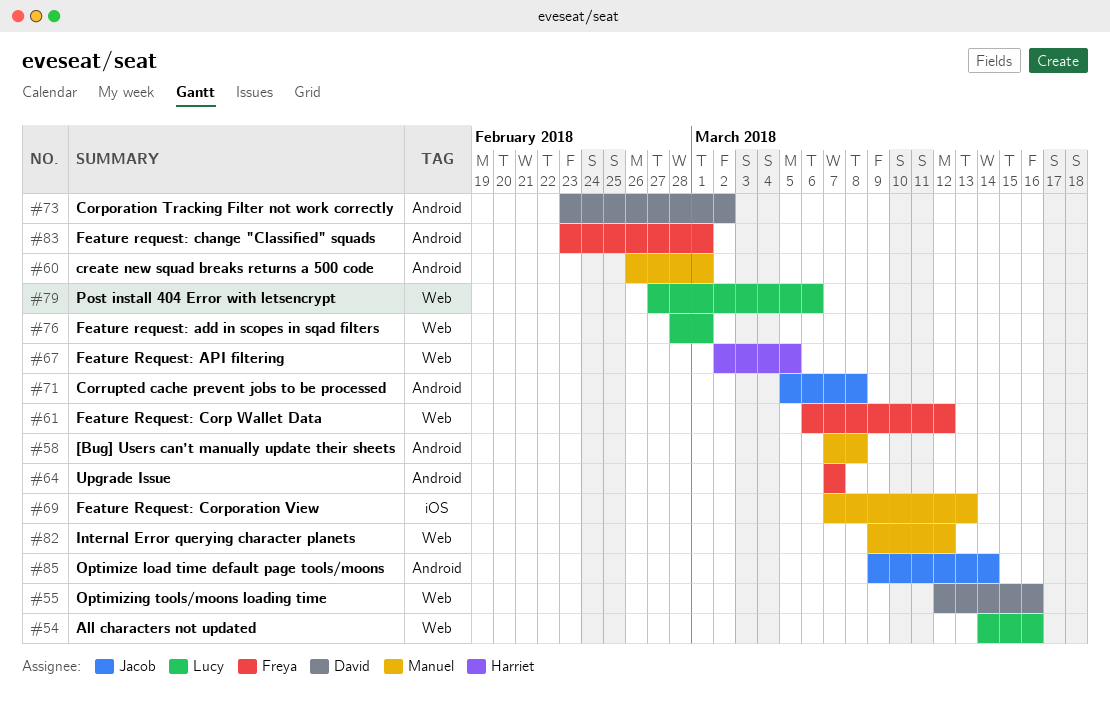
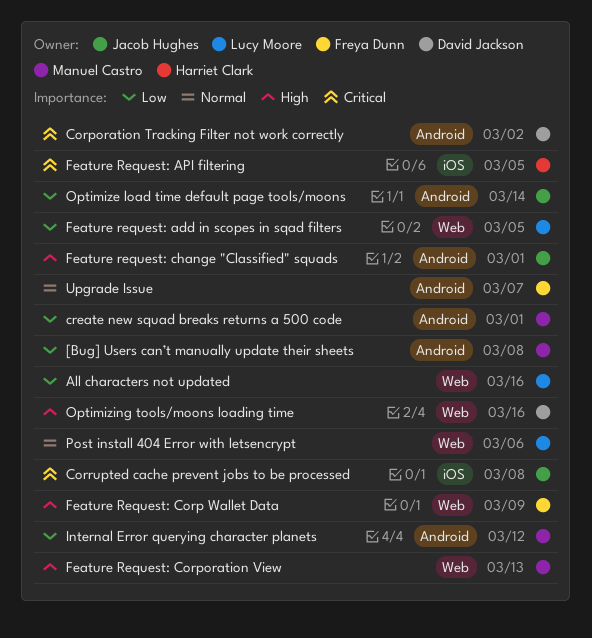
Corrupted cache prevent jobs to be processed, label: Android -> iOS
Feature request: add in scopes in sqad filters, due: Mar 1 -> Mar 5
Feature Request: API filtering, label: Web -> iOS
Feature request: change "Classified" squads, owner: Freya Dunn -> Jacob Hughes
Feature Request: Corp Wallet Data, due: Mar 12 -> Mar 9
Feature Request: Corporation View, label: iOS -> Web
Internal Error querying character planets, label: Web -> Android

